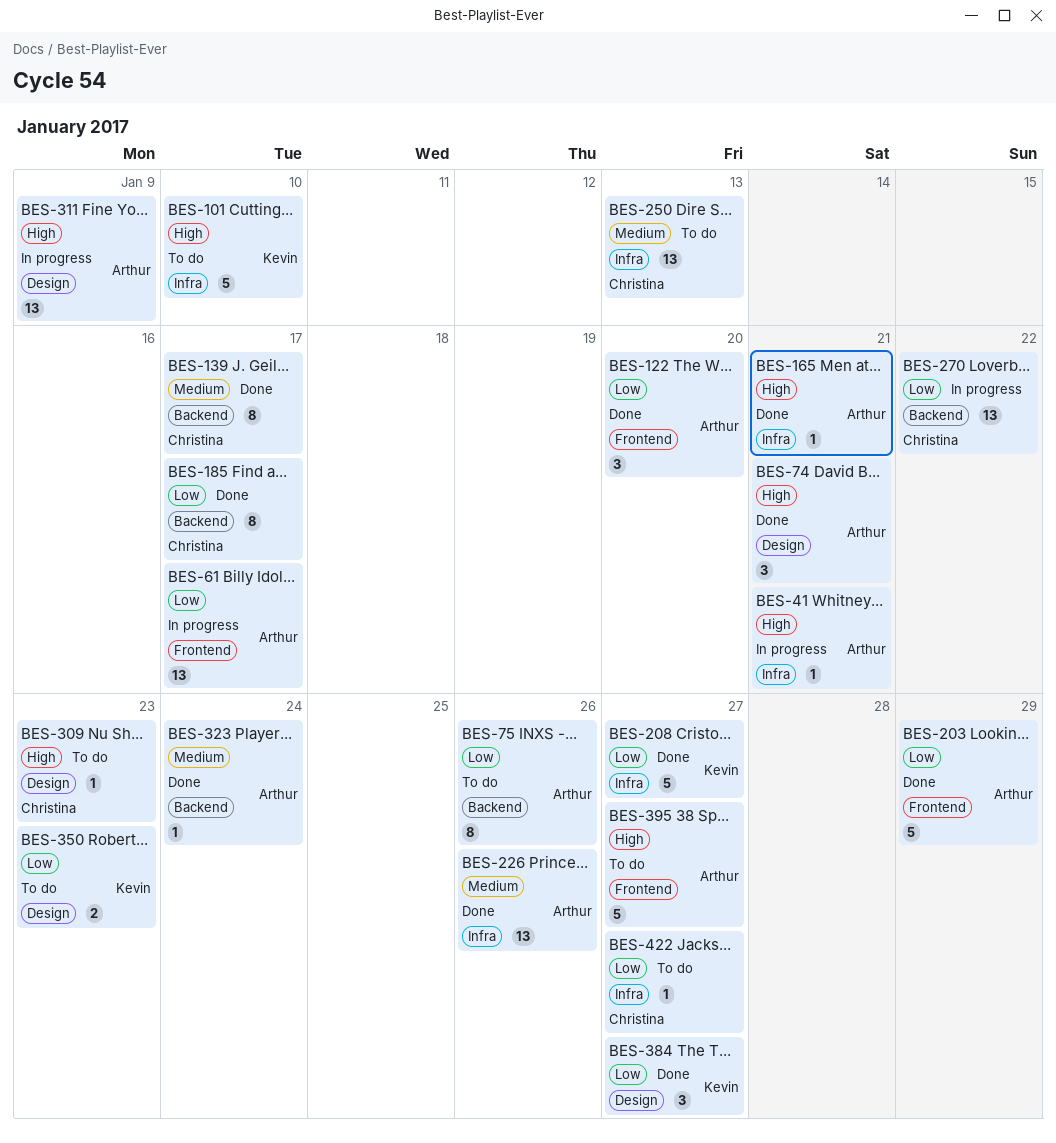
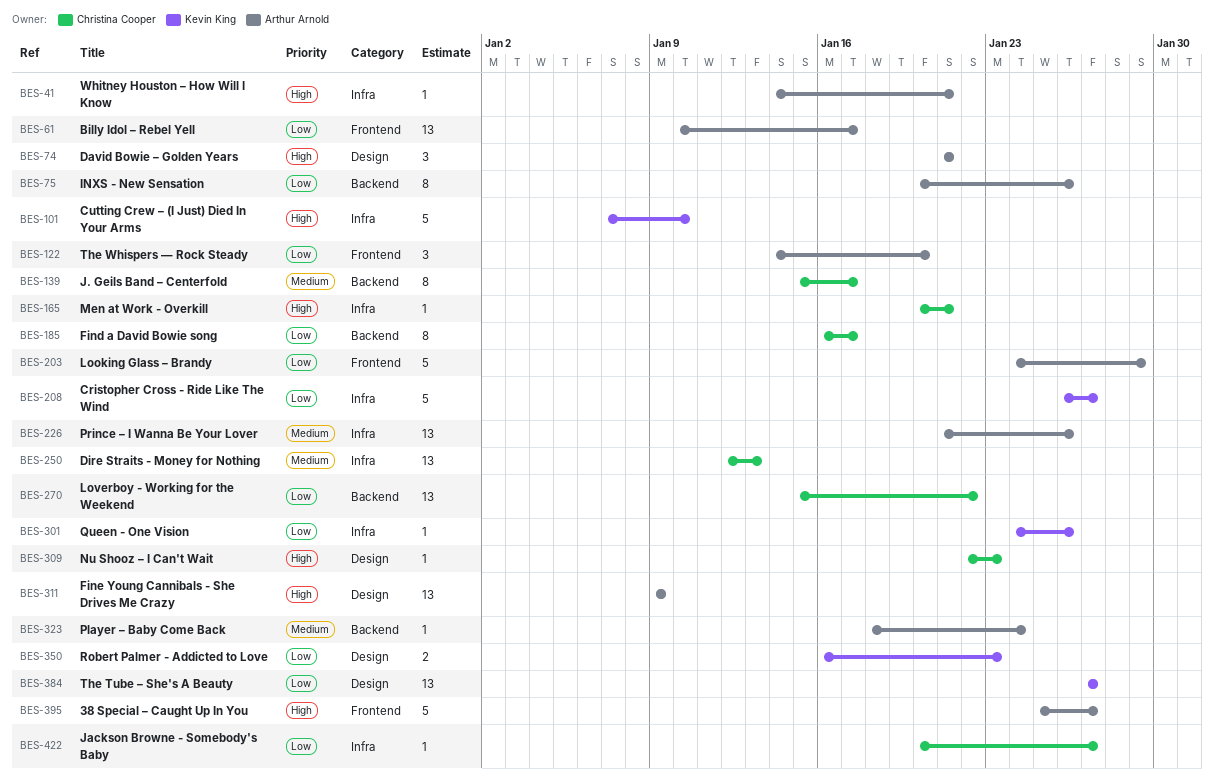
BES-165, owner: Arthur Arnold -> Christina Cooper
BES-301: none -> present
BES-384, estimate: 3 -> 13

